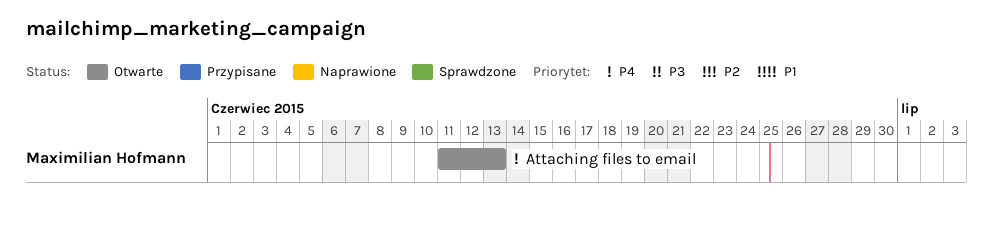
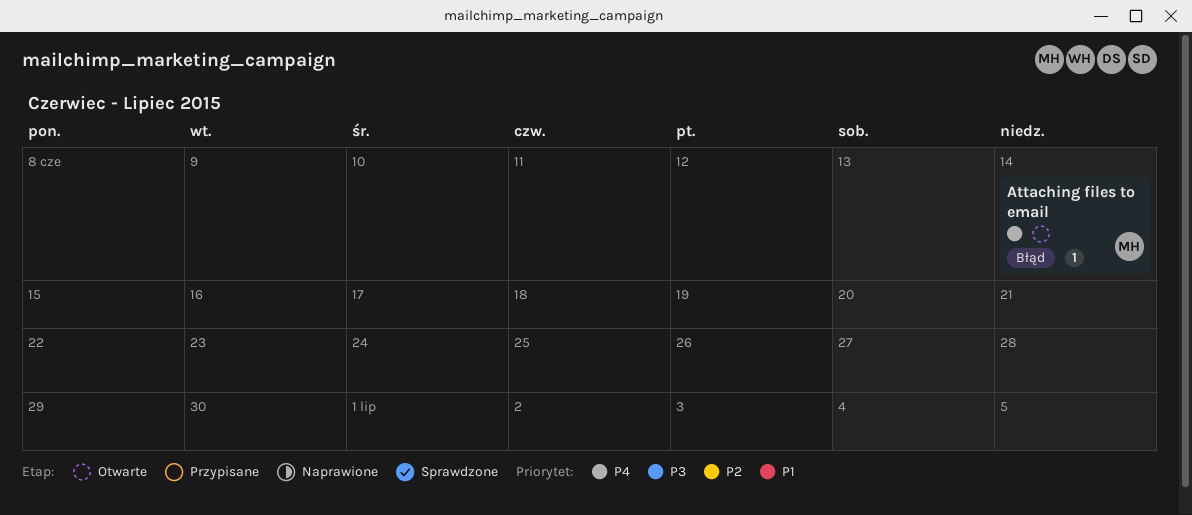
Attaching files to email, due: Jun 13 -> Jun 14

